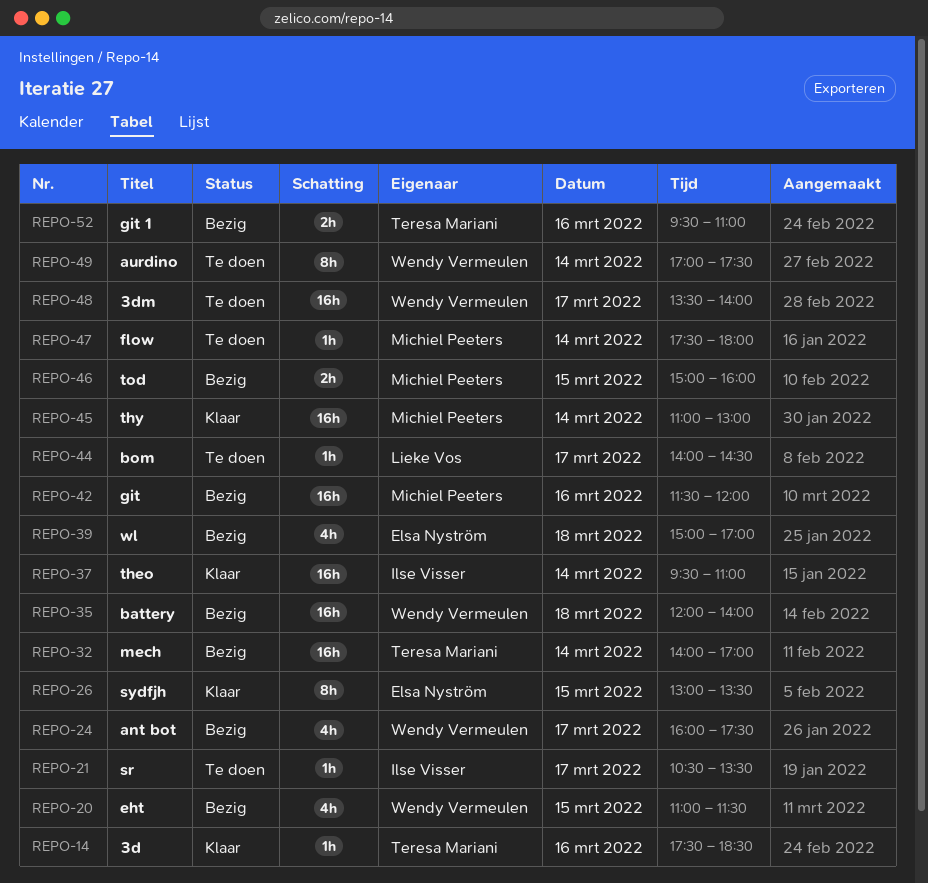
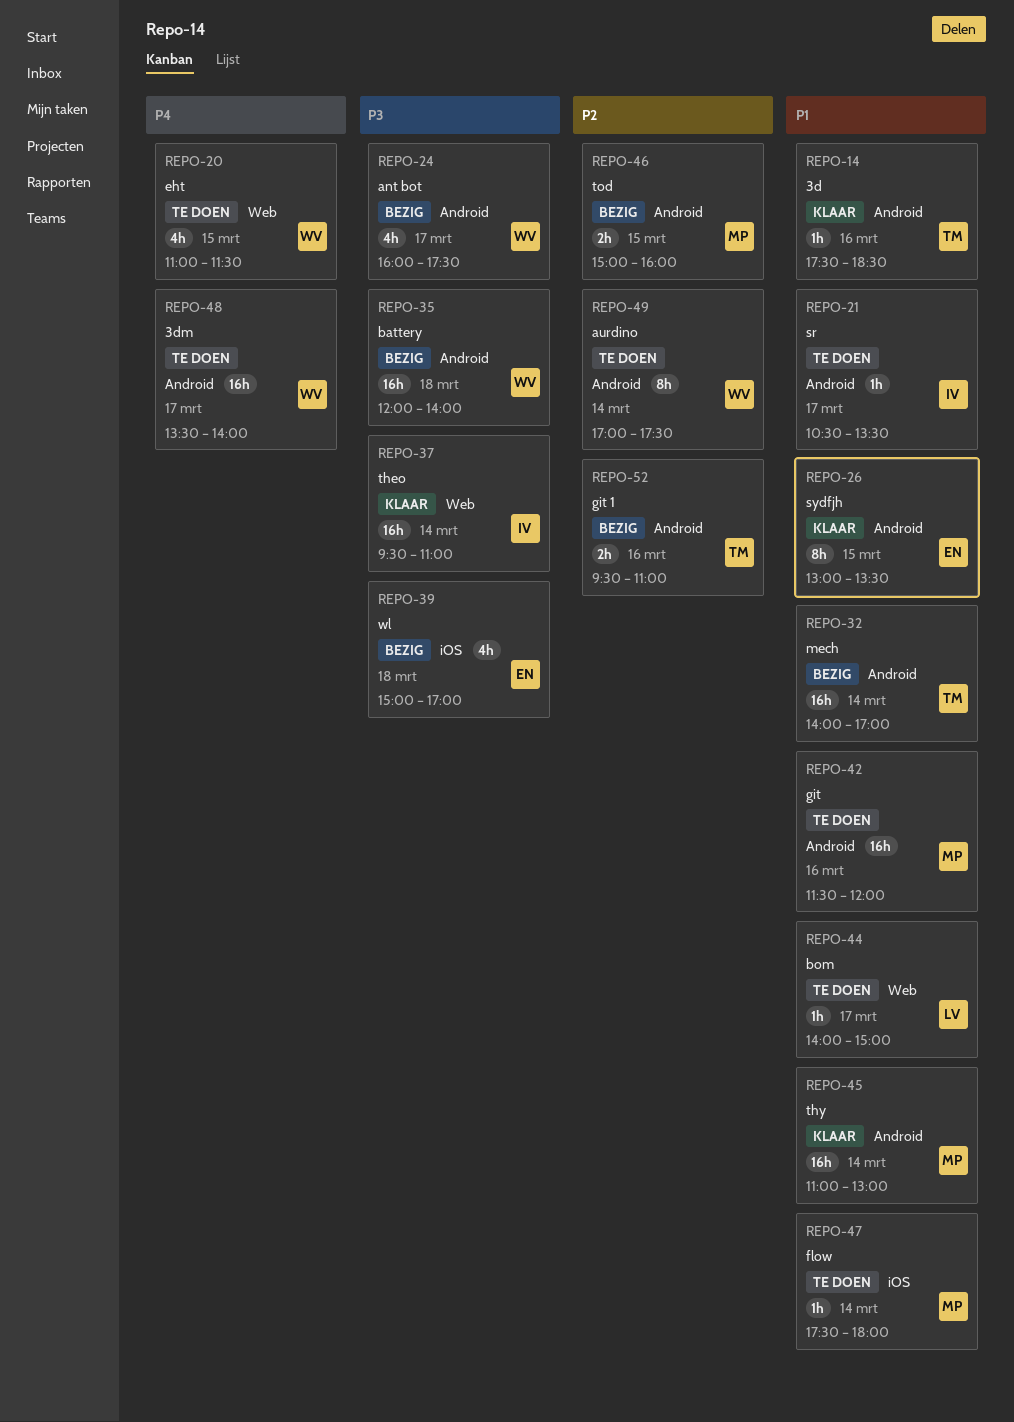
REPO-20, status: Bezig -> Te doen
REPO-42, status: Bezig -> Te doen
REPO-44, ends: 14:30 -> 15:00

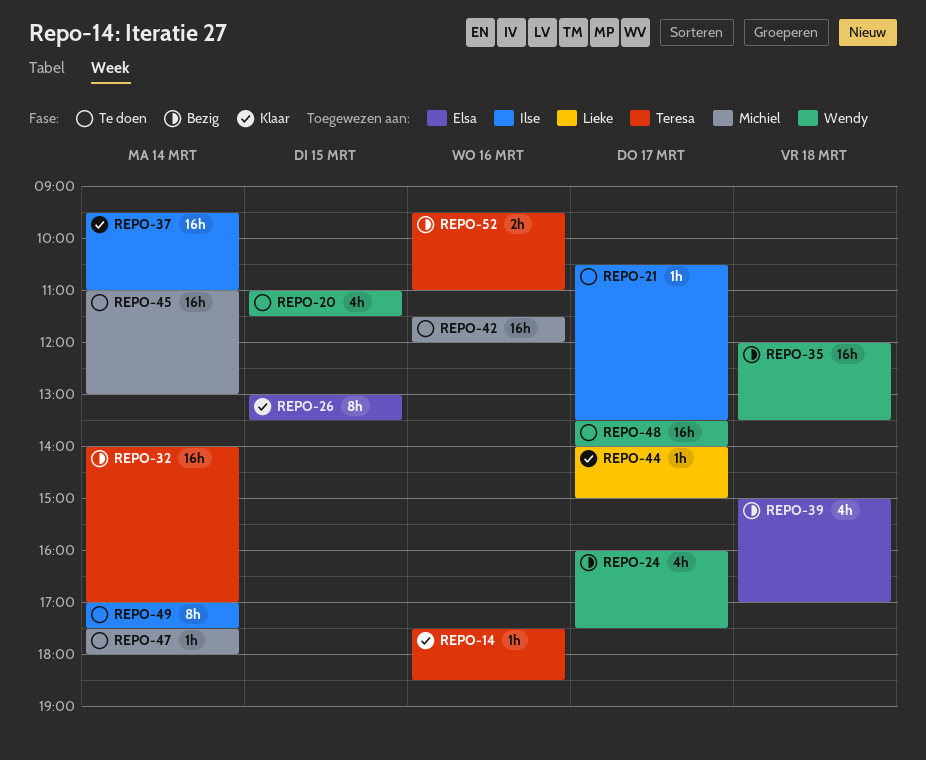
REPO-35, ends: 14:00 -> 13:30
REPO-44, status: Te doen -> Klaar
REPO-45, status: Klaar -> Te doen
REPO-46: present -> none
REPO-49, owner: Wendy -> Ilse

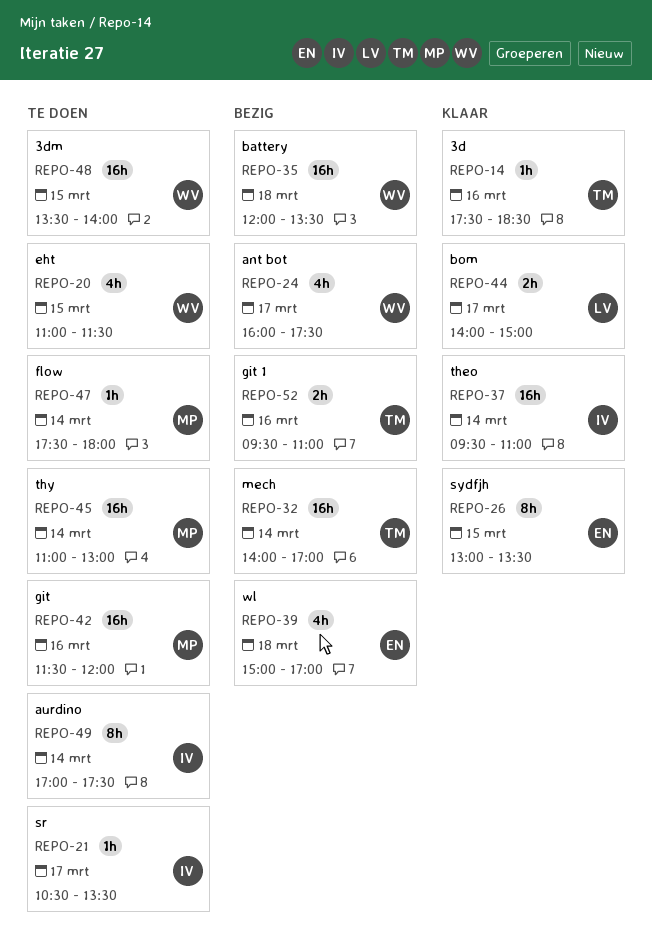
REPO-44, estimate: 1h -> 2h
REPO-48, day: Mar 17 -> Mar 15

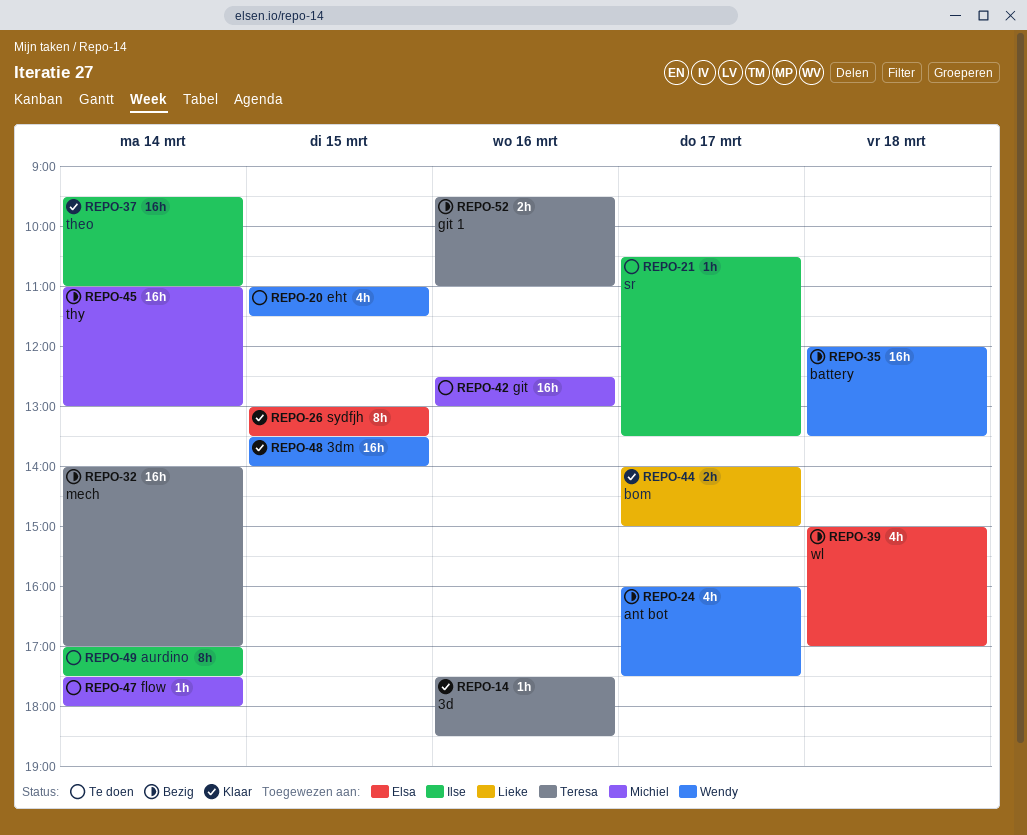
REPO-42, begins: 11:30 -> 12:30
REPO-42, ends: 12:00 -> 13:00
REPO-45, status: Te doen -> Bezig
REPO-48, status: Te doen -> Klaar

